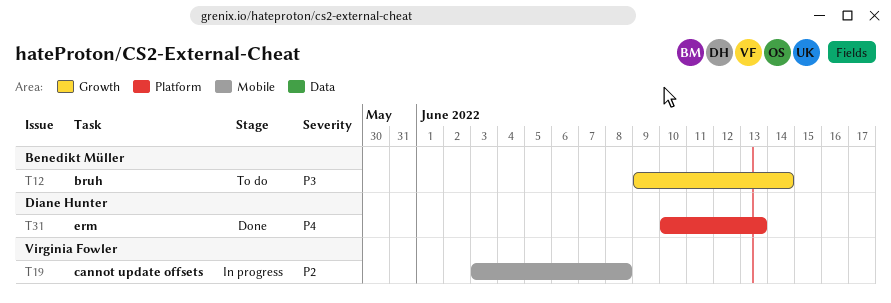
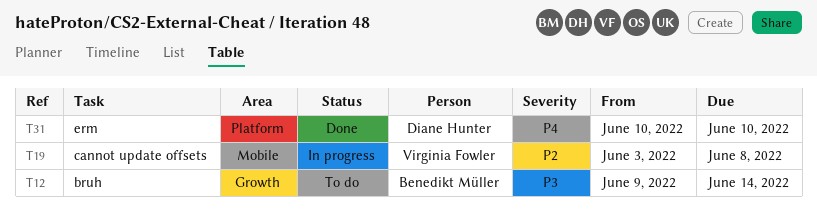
T31, due: Jun 13 -> Jun 10

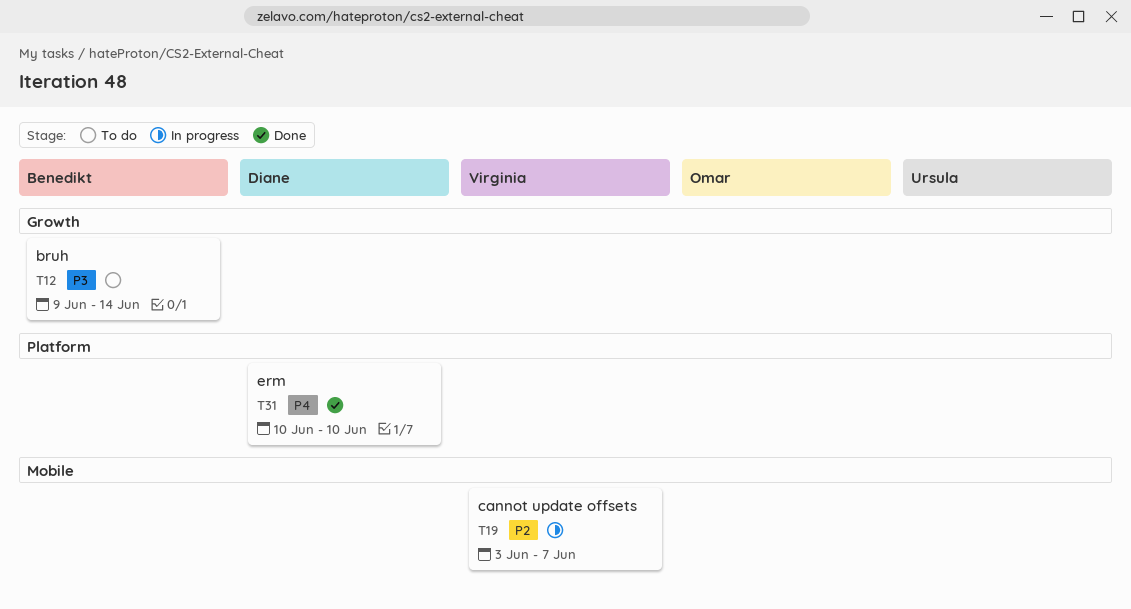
T19, due: Jun 8 -> Jun 7

